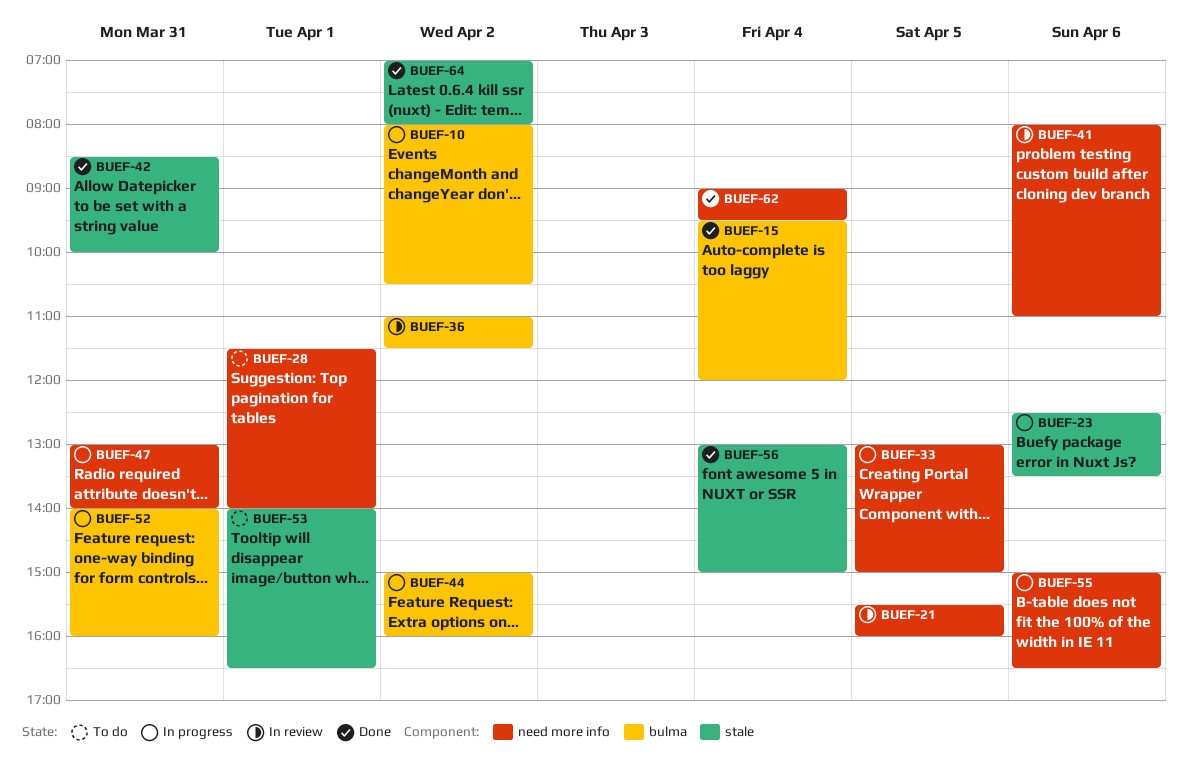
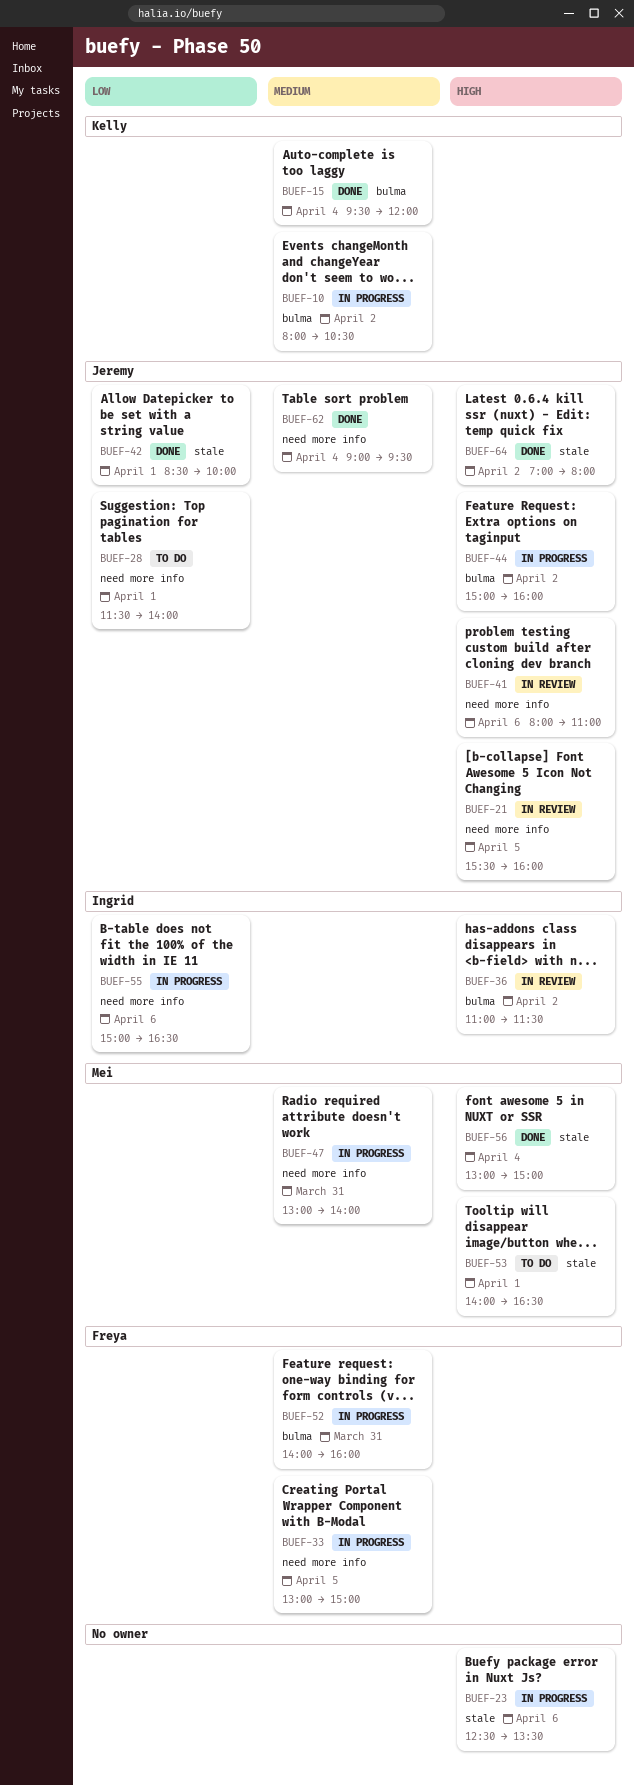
BUEF-42, day: Mar 31 -> Apr 1

